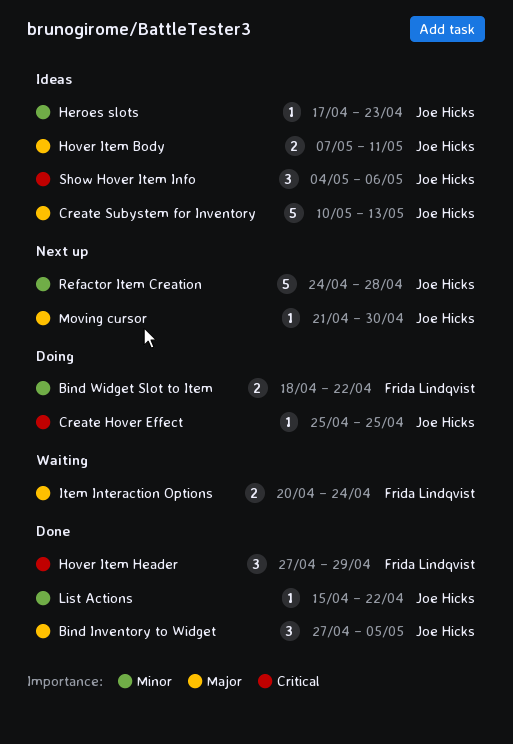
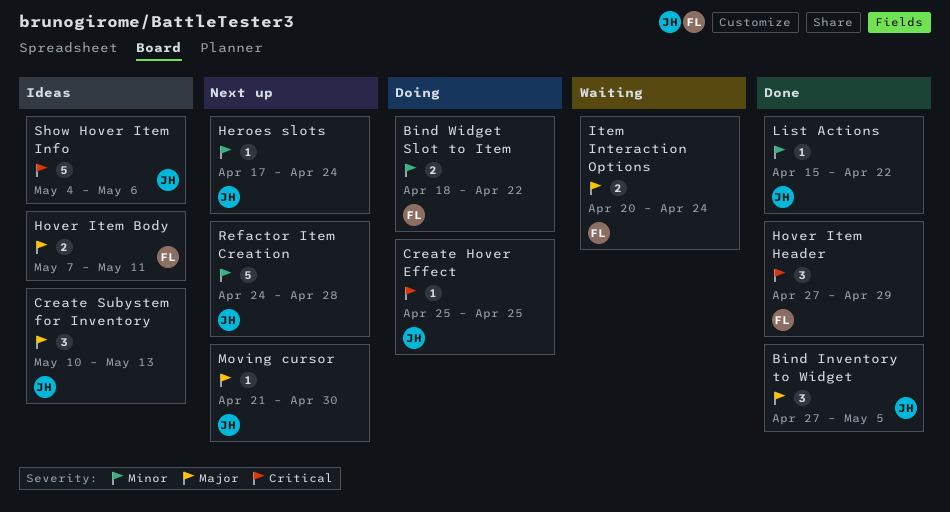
Create Subystem for Inventory, estimate: 5 -> 3
Heroes slots, status: Ideas -> Next up
Heroes slots, due: Apr 23 -> Apr 24
Hover Item Body, owner: Joe Hicks -> Frida Lindqvist
Show Hover Item Info, estimate: 3 -> 5

